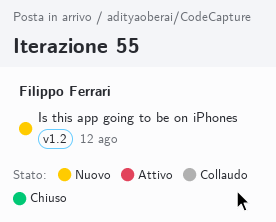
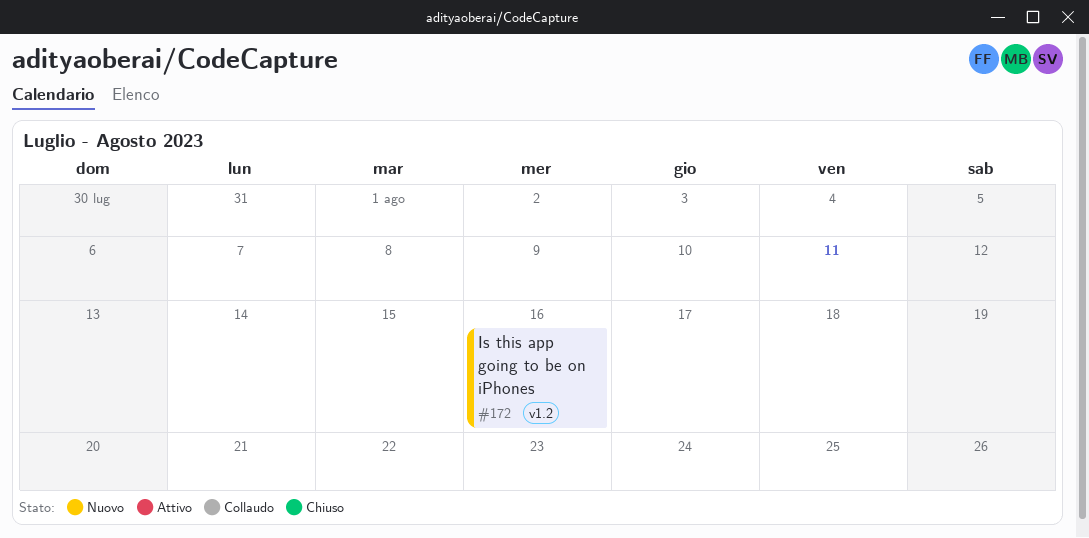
Is this app going to be on iPhones, due: Aug 12 -> Aug 16

